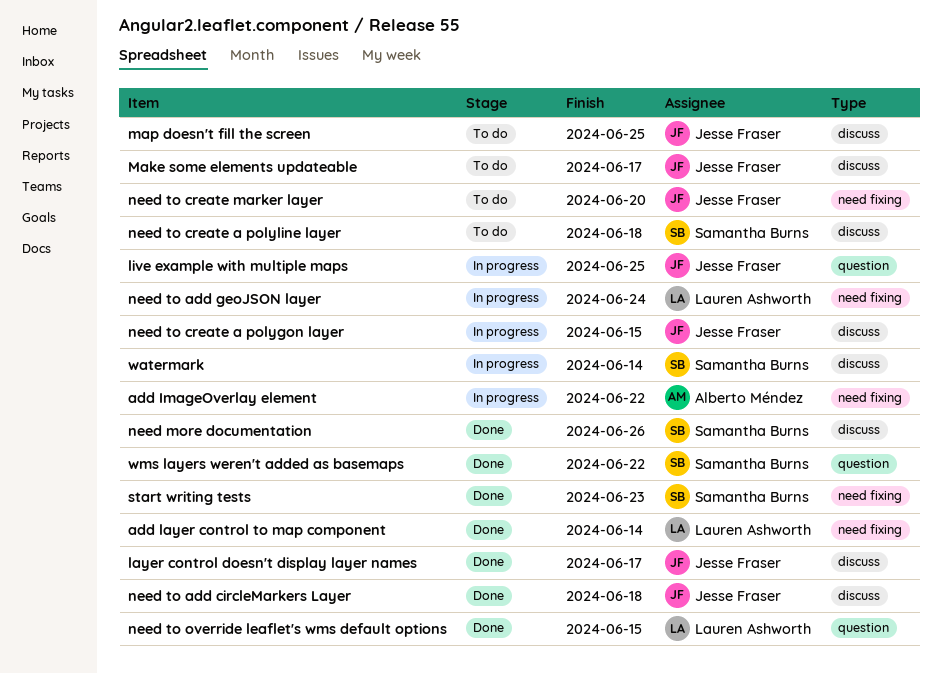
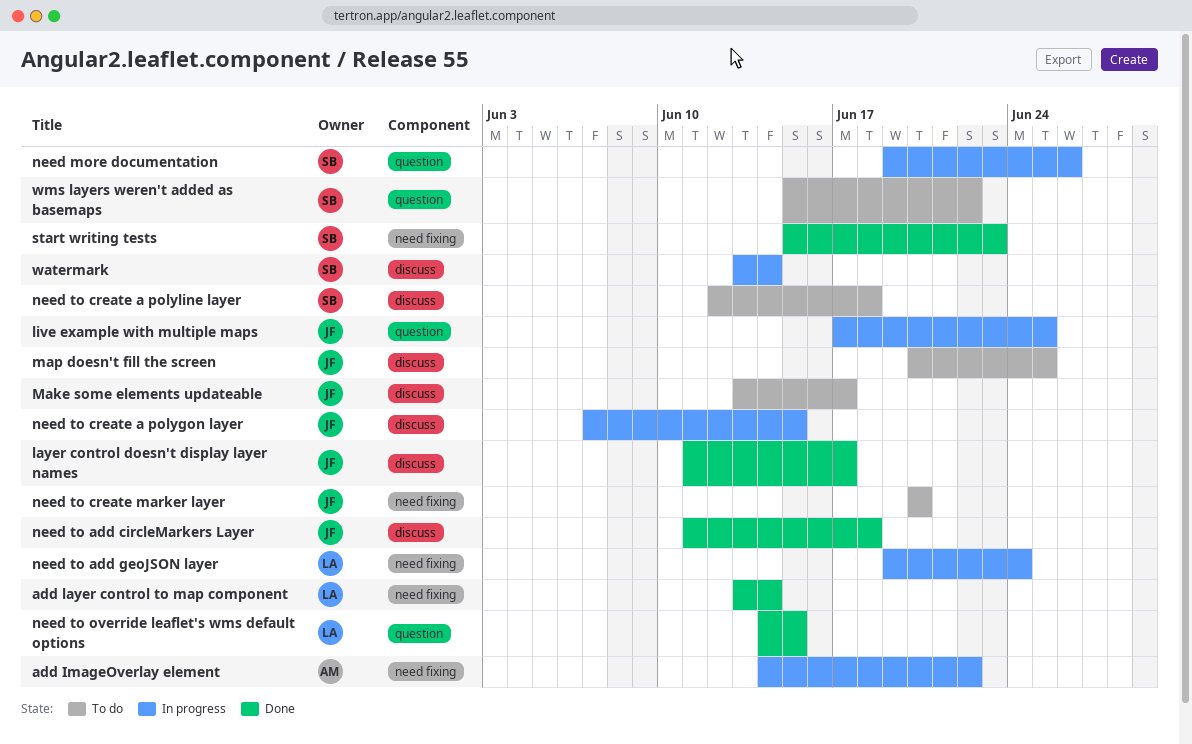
need more documentation, status: Done -> In progress
need more documentation, label: discuss -> question
wms layers weren't added as basemaps, status: Done -> To do

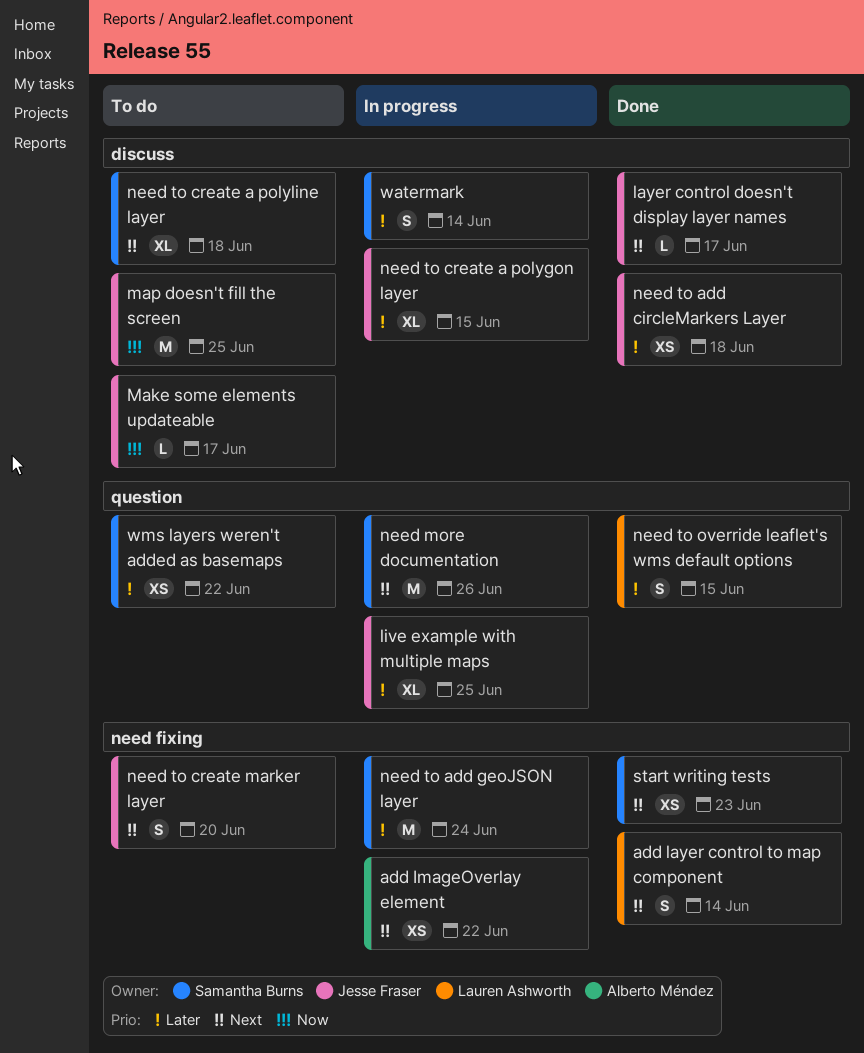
need to add geoJSON layer, owner: Lauren Ashworth -> Samantha Burns

